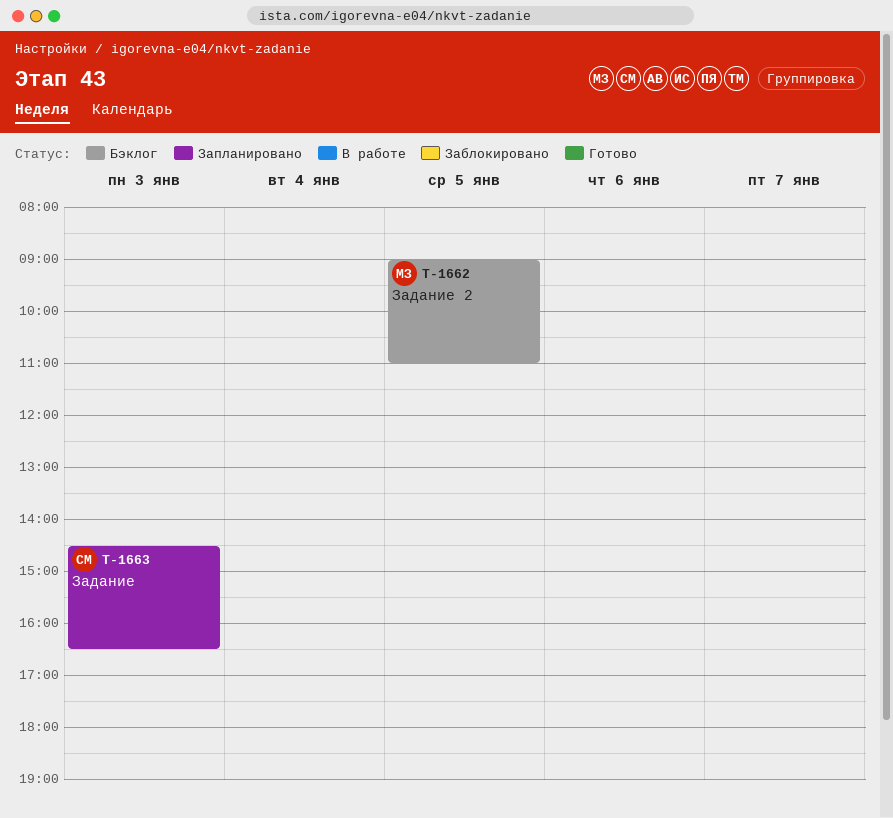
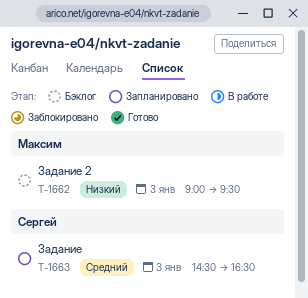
T-1662, day: Jan 5 -> Jan 3
T-1662, ends: 11:00 -> 09:30

